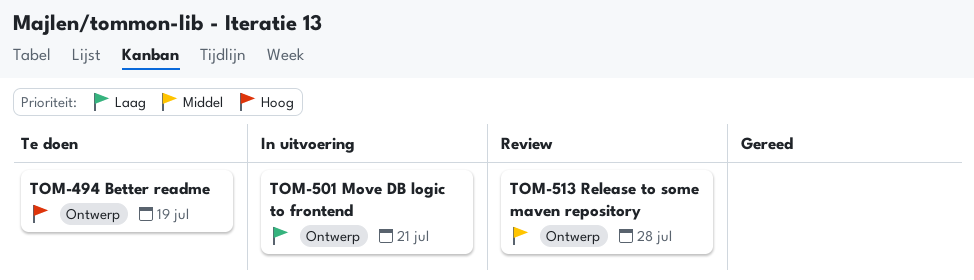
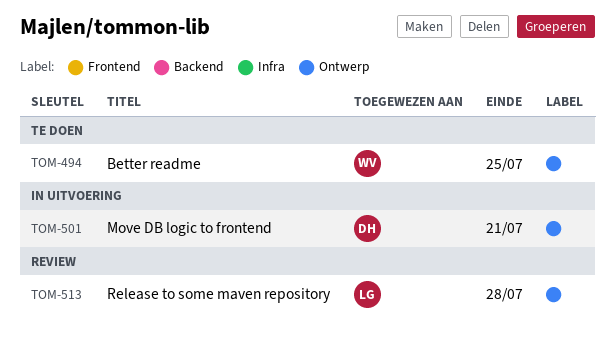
TOM-494, due: Jul 19 -> Jul 25

